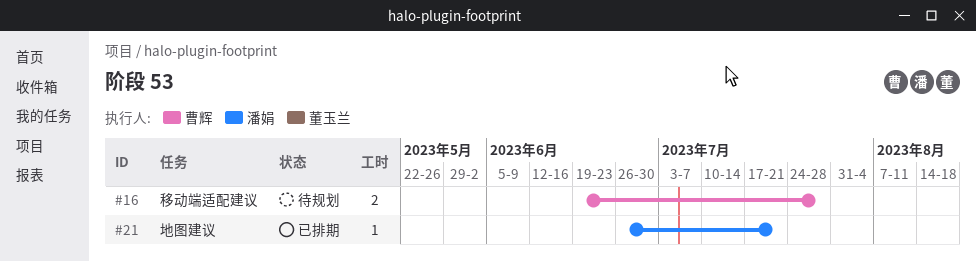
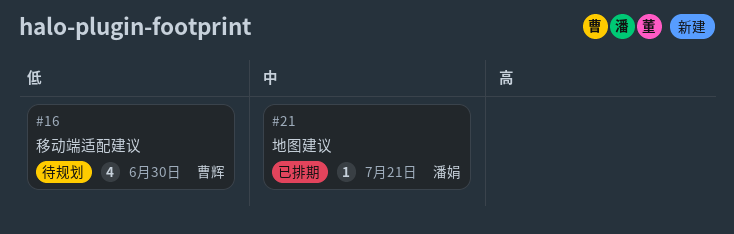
#16, estimate: 2 -> 4
#16, due: Jul 28 -> Jun 30

